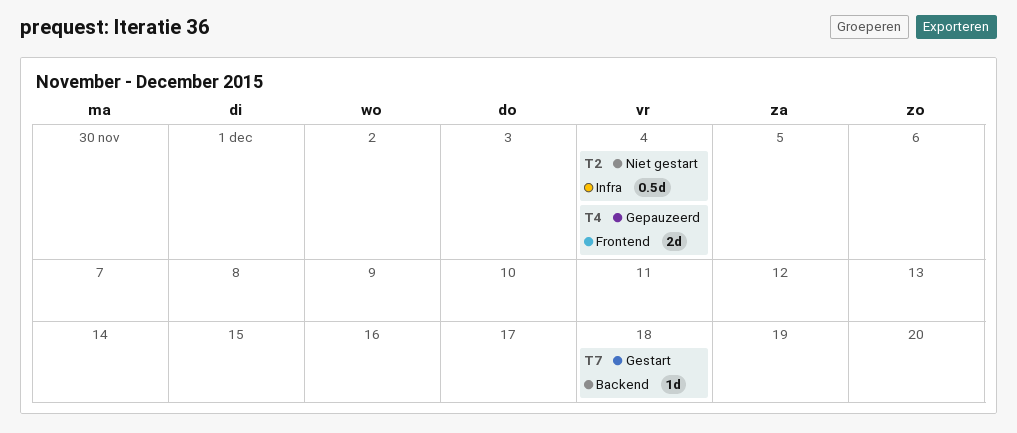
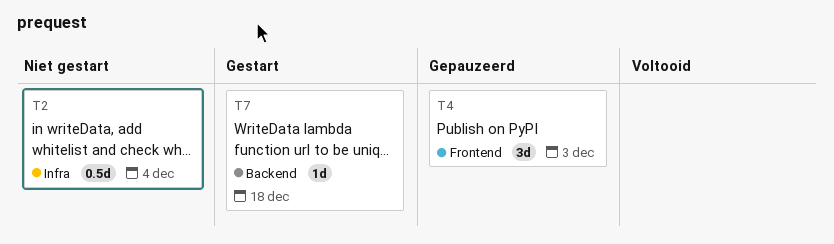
T4, estimate: 2d -> 3d
T4, due: Dec 4 -> Dec 3

